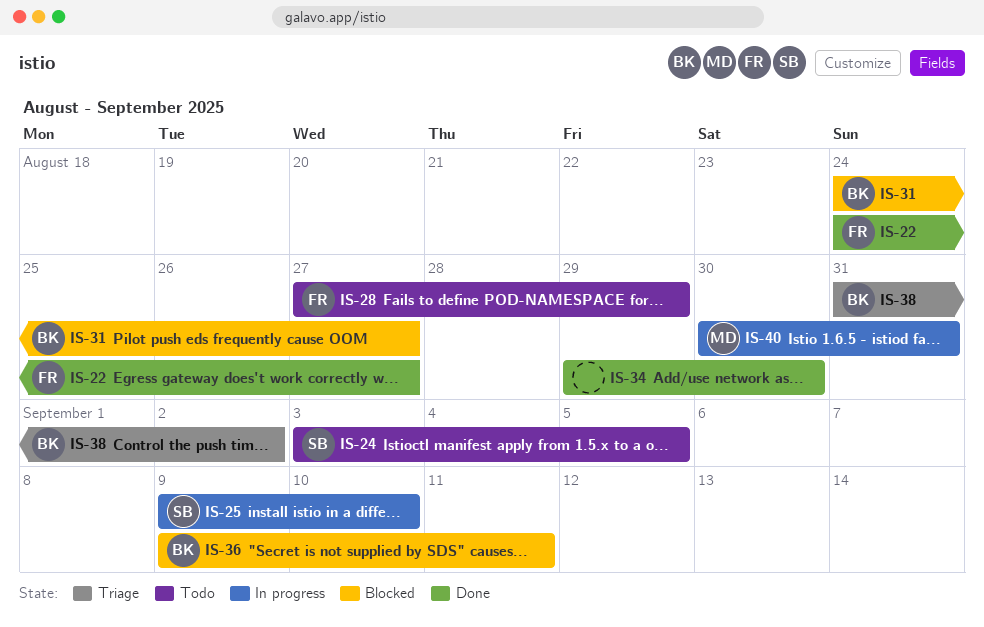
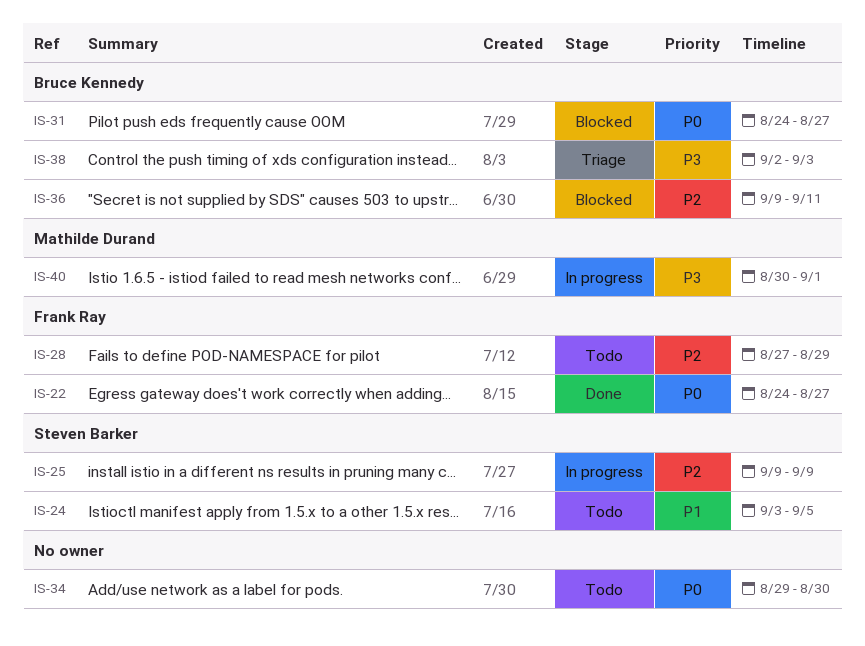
IS-25, due: Sep 10 -> Sep 9
IS-34, status: Done -> Todo
IS-38, start: Aug 31 -> Sep 2
IS-38, due: Sep 2 -> Sep 3
IS-40, due: Aug 31 -> Sep 1

